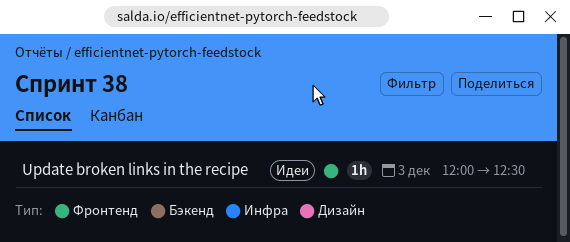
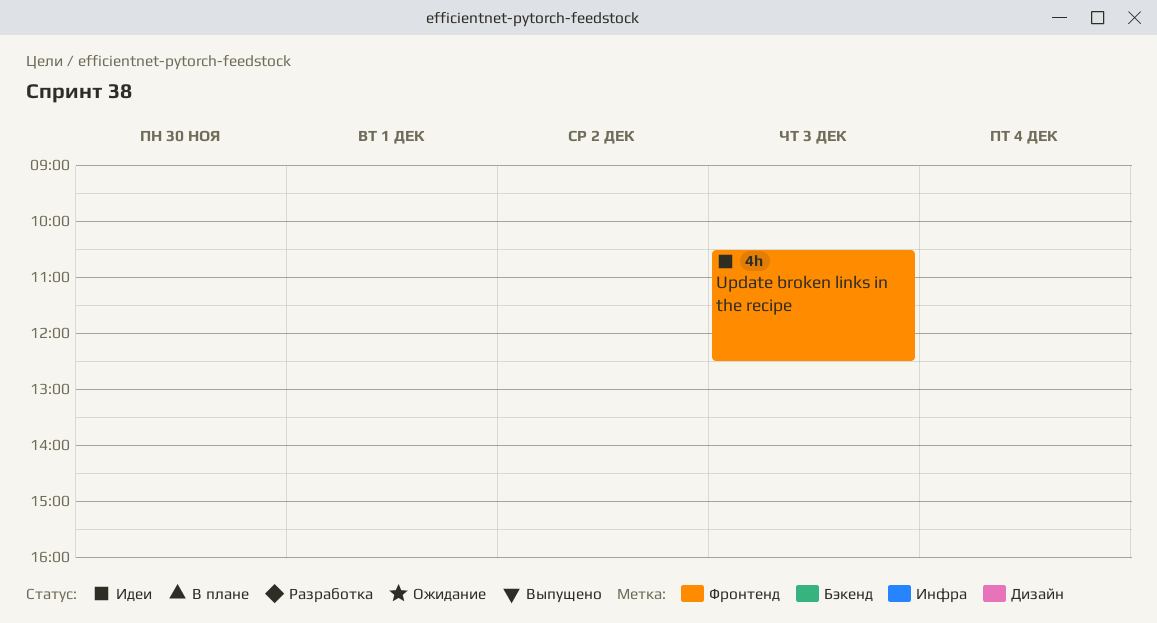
Update broken links in the recipe, estimate: 1h -> 4h
Update broken links in the recipe, begins: 12:00 -> 10:30

